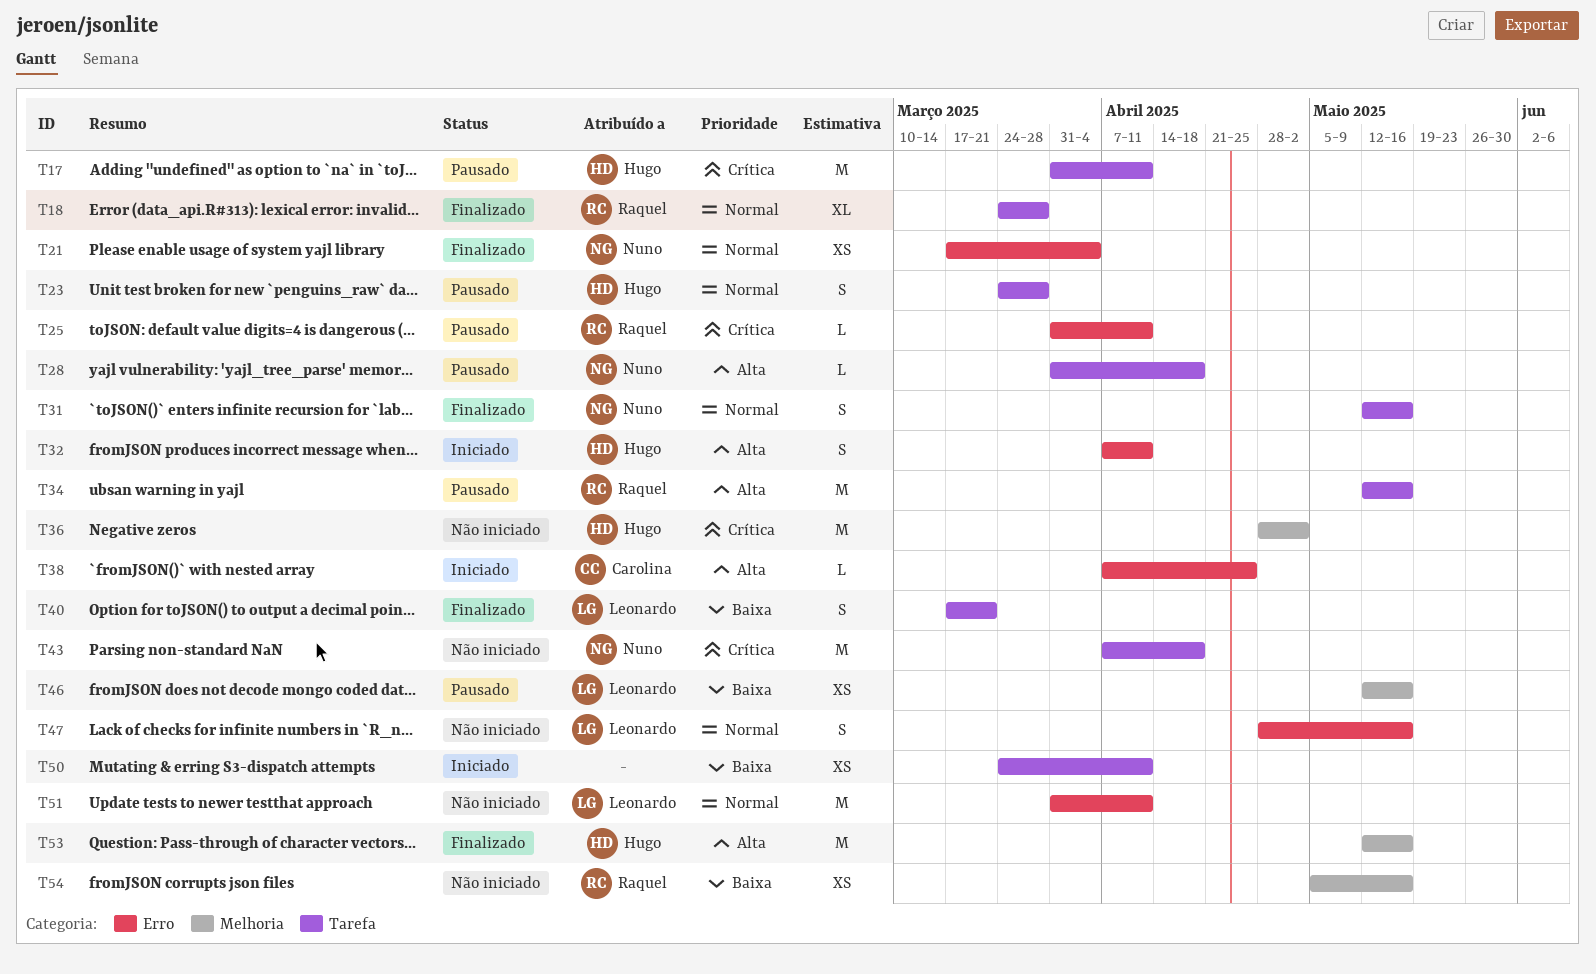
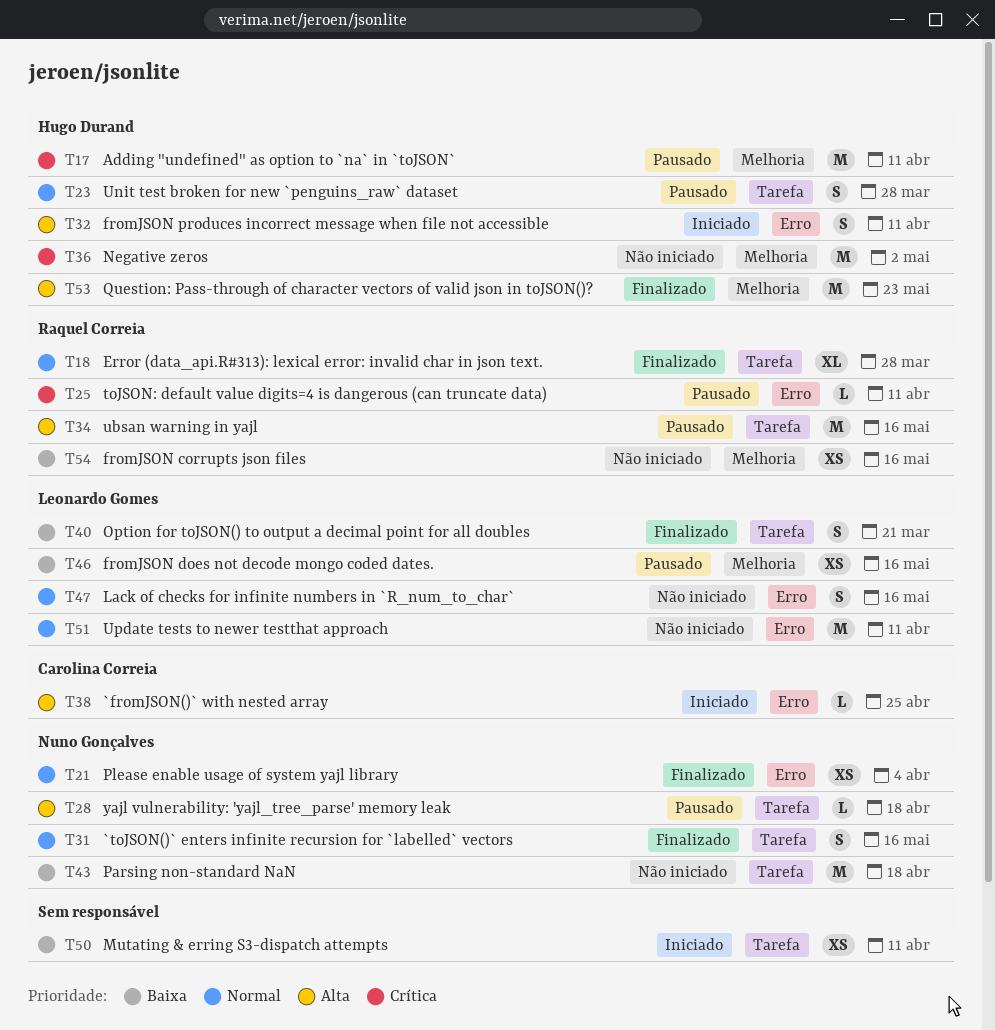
T17, label: Tarefa -> Melhoria
T43, priority: Crítica -> Baixa
T53, due: May 16 -> May 23

